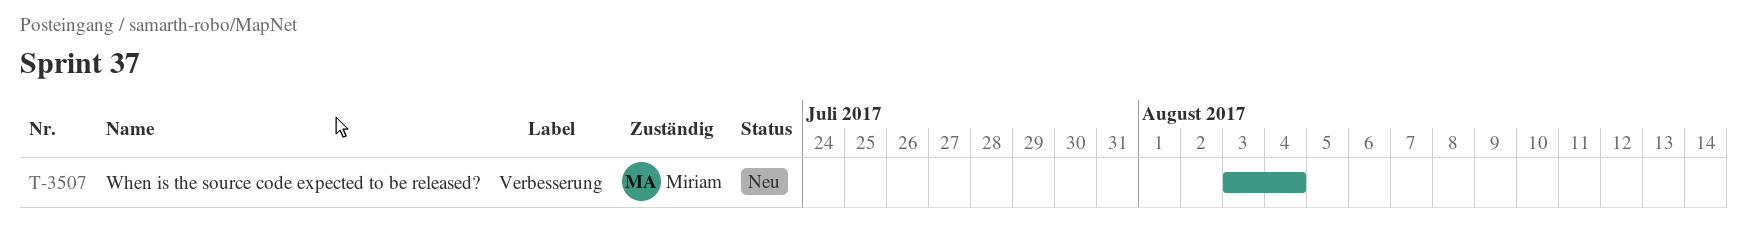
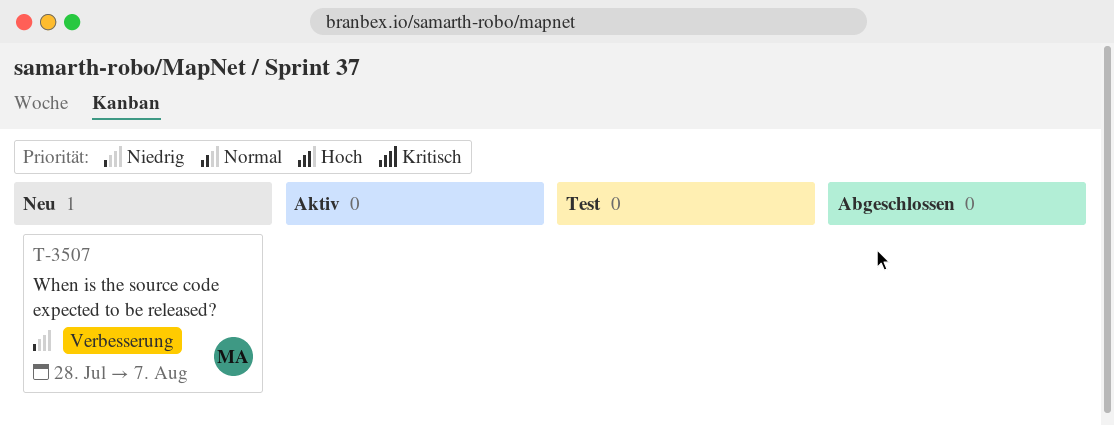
T-3507, start: Aug 3 -> Jul 28
T-3507, due: Aug 4 -> Aug 7

